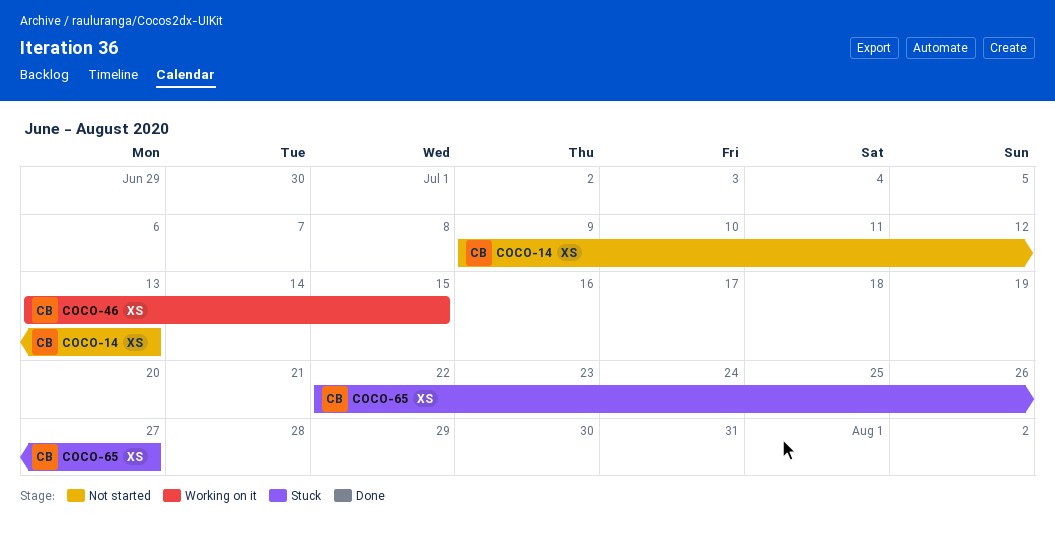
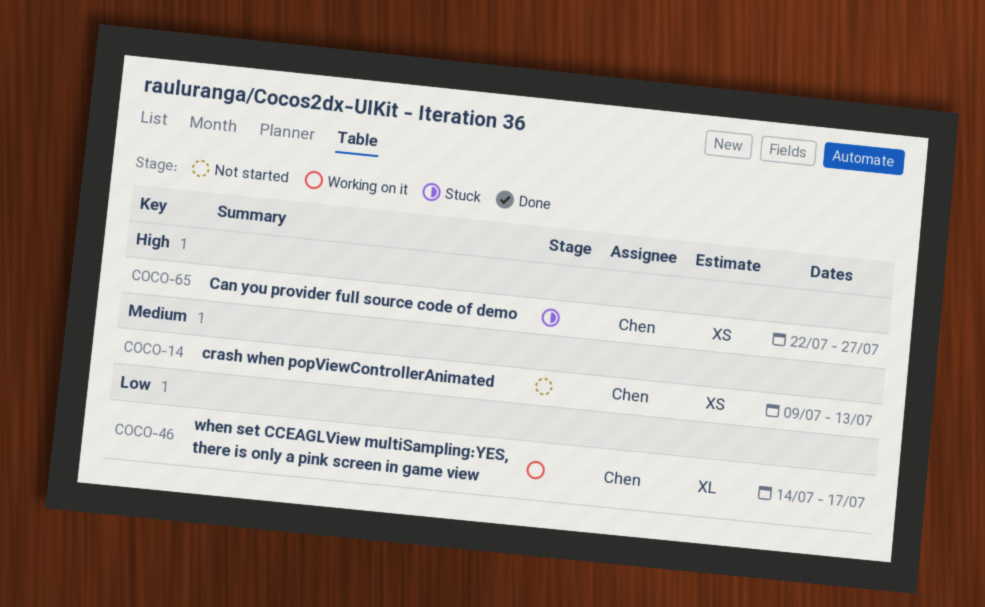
COCO-46, estimate: XS -> XL
COCO-46, start: Jul 13 -> Jul 14
COCO-46, due: Jul 15 -> Jul 17

